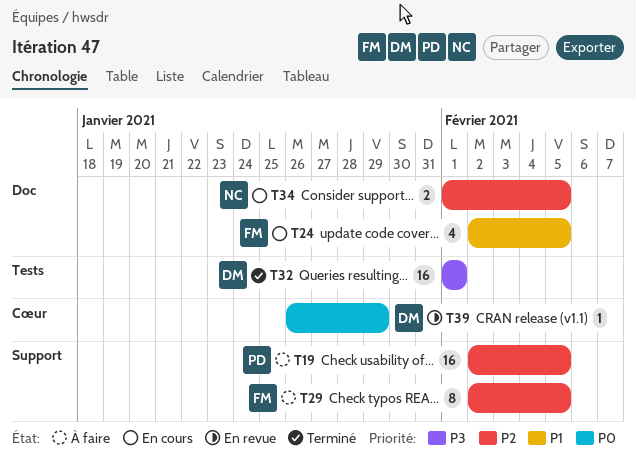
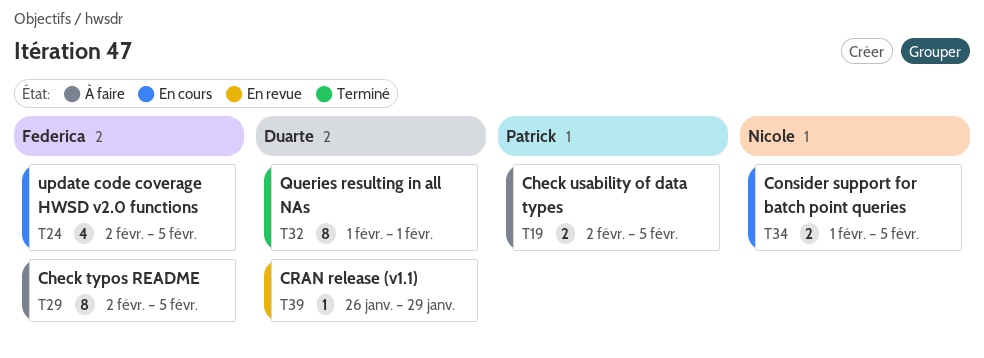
T19, estimate: 16 -> 2
T32, estimate: 16 -> 8

